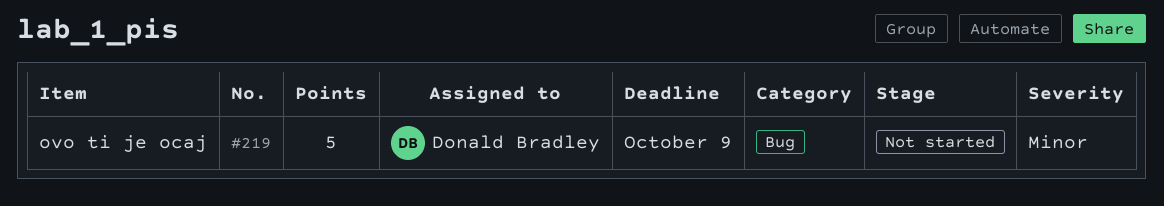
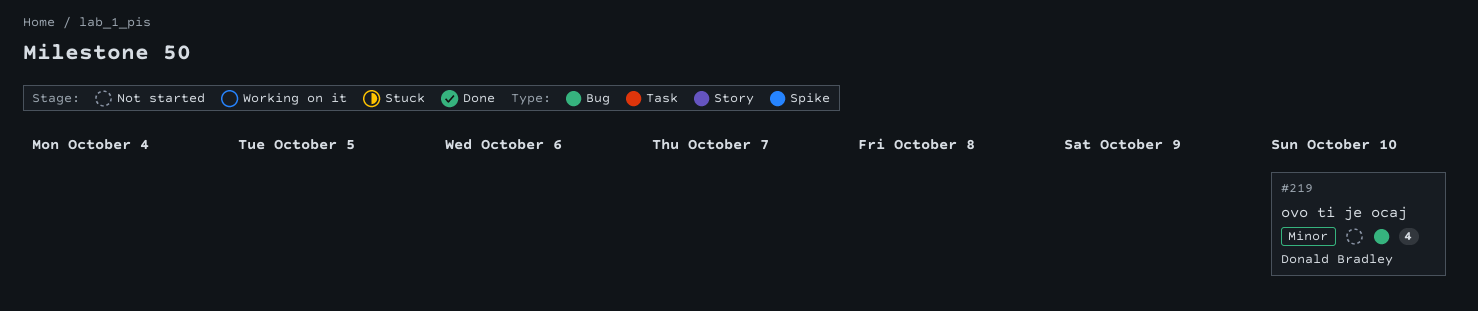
#219, estimate: 5 -> 4
#219, due: Oct 9 -> Oct 10

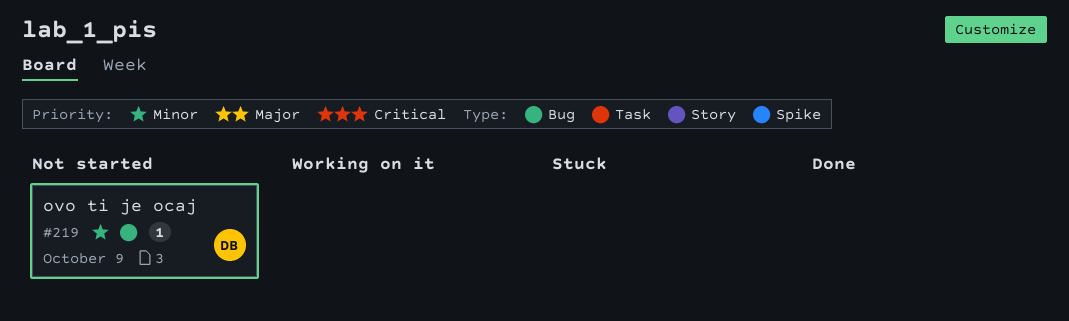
#219, estimate: 4 -> 1
#219, due: Oct 10 -> Oct 9

